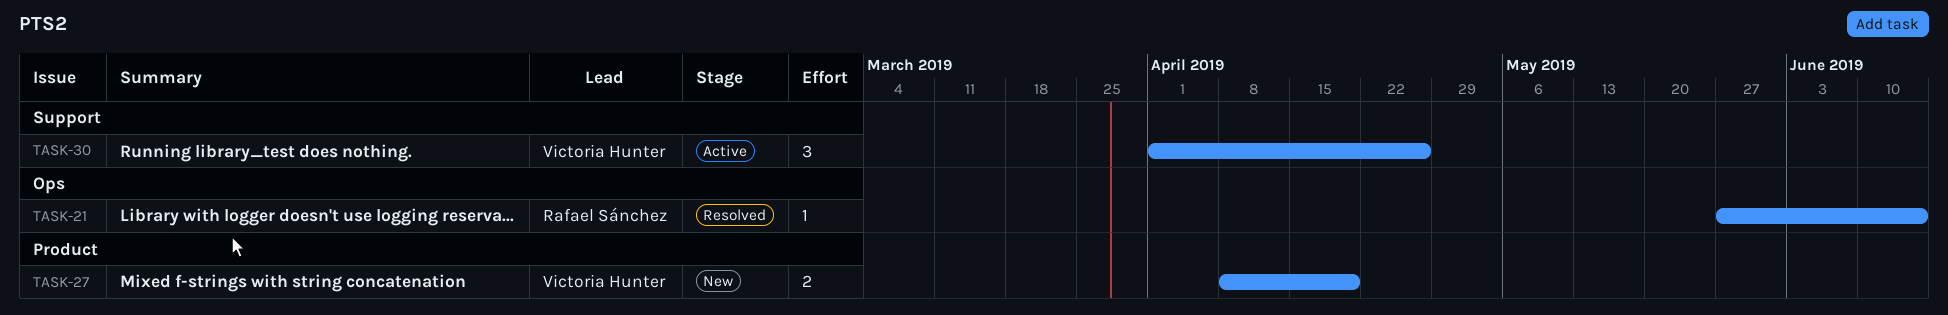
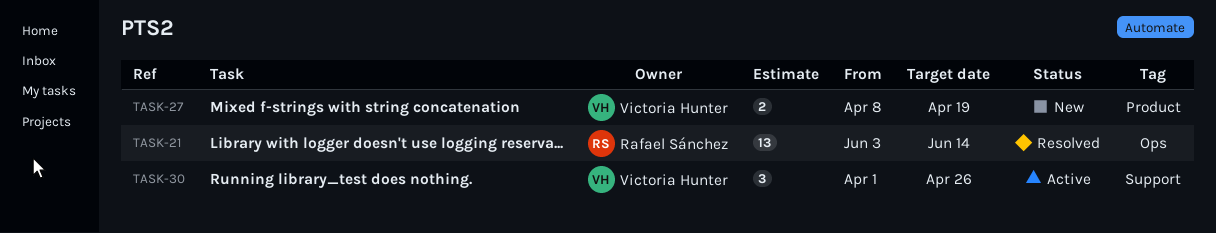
TASK-21, estimate: 1 -> 13
TASK-21, start: May 27 -> Jun 3

